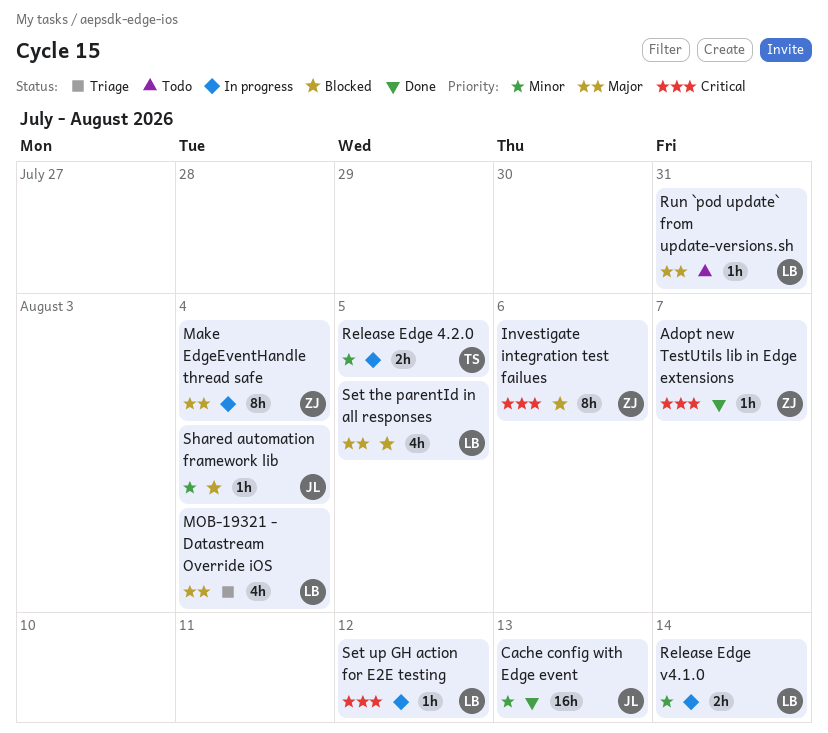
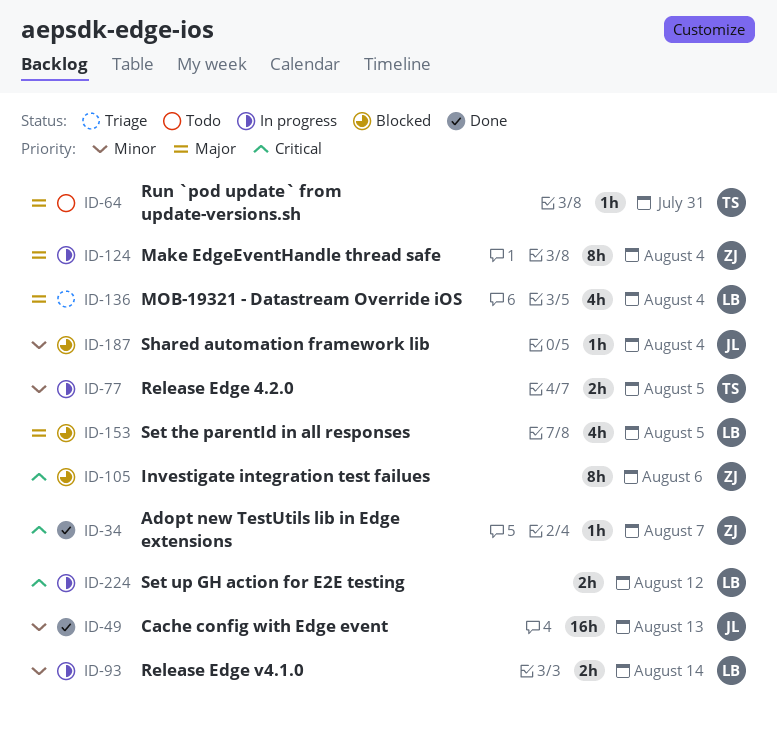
Run `pod update` from update-versions.sh, owner: LB -> TS
Set up GH action for E2E testing, estimate: 1h -> 2h

